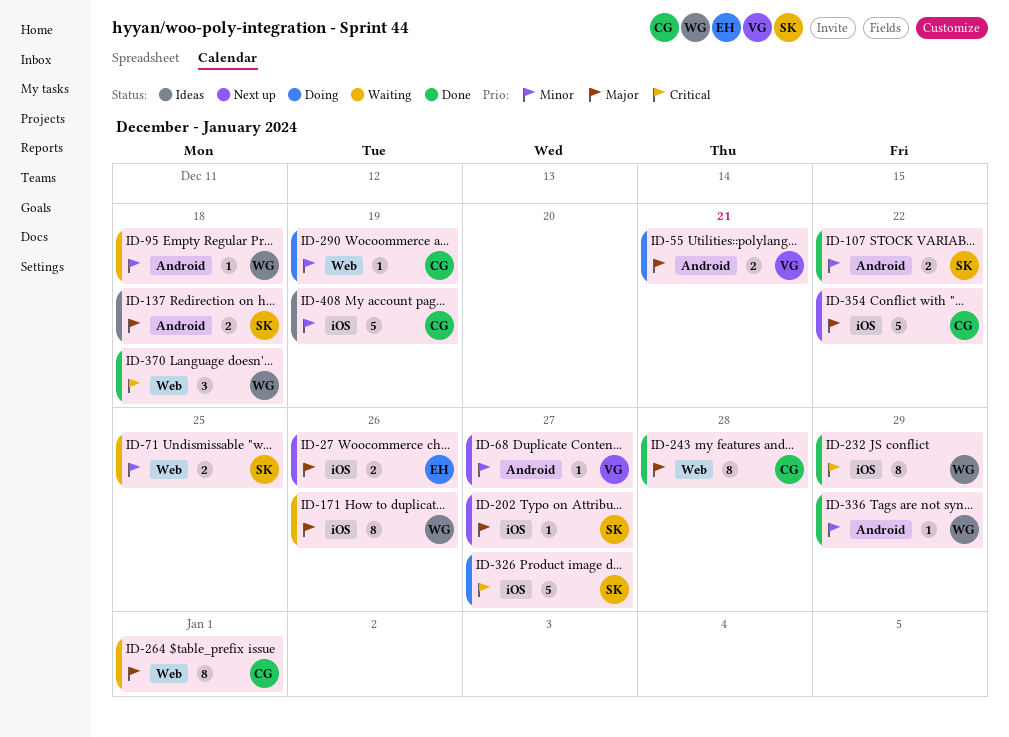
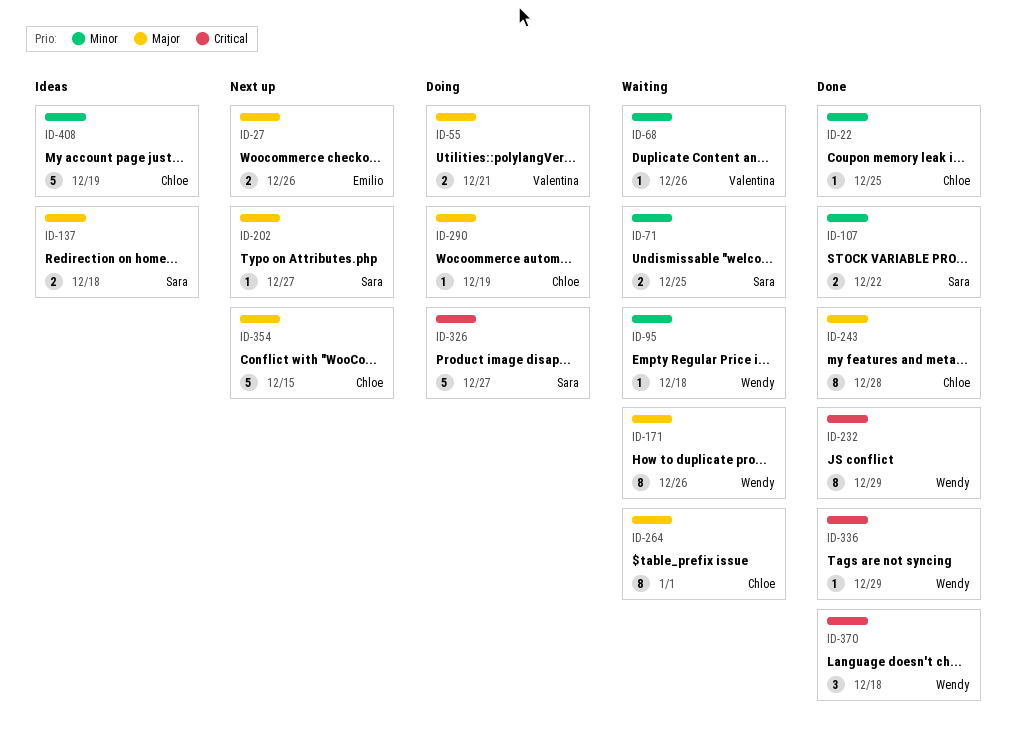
ID-22: none -> present
ID-68, status: Next up -> Waiting
ID-68, due: Dec 27 -> Dec 26
ID-290, priority: Minor -> Major
ID-336, priority: Minor -> Critical
ID-354, due: Dec 22 -> Dec 15

